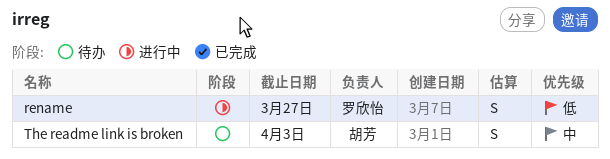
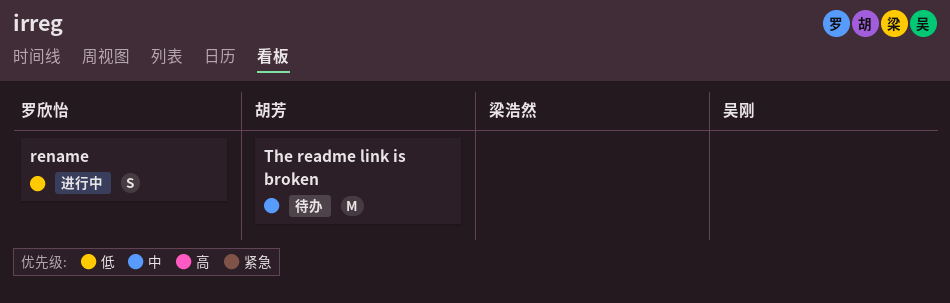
The readme link is broken, estimate: S -> M

